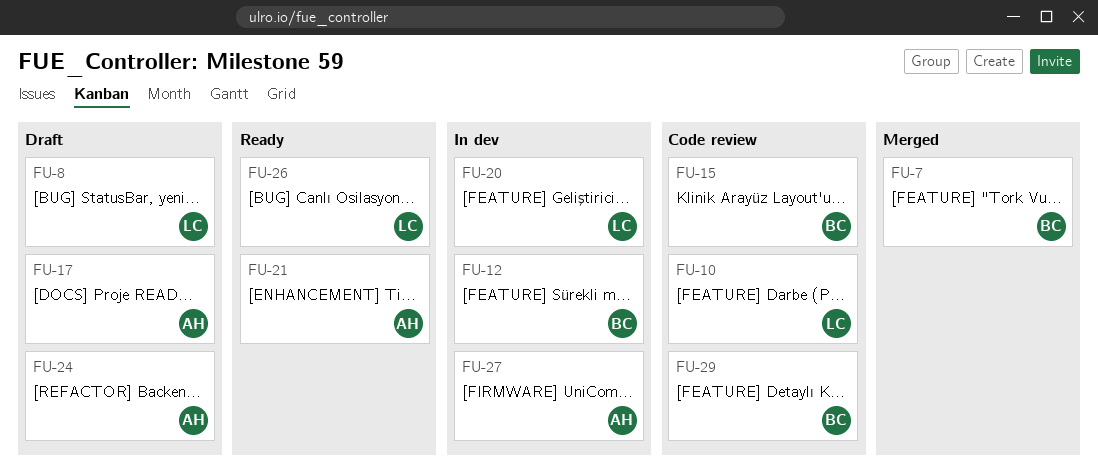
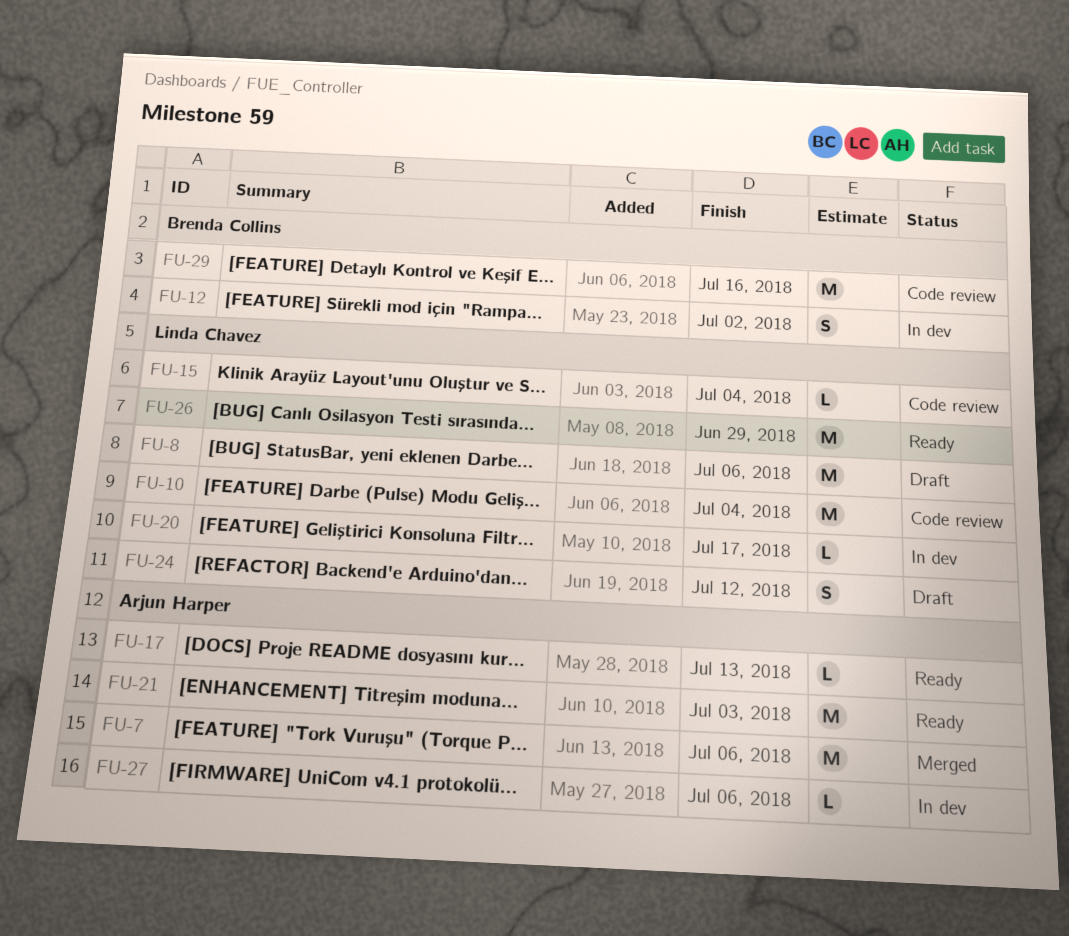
FU-7, owner: Brenda Collins -> Arjun Harper
FU-15, owner: Brenda Collins -> Linda Chavez
FU-17, status: Draft -> Ready
FU-24, owner: Arjun Harper -> Linda Chavez

